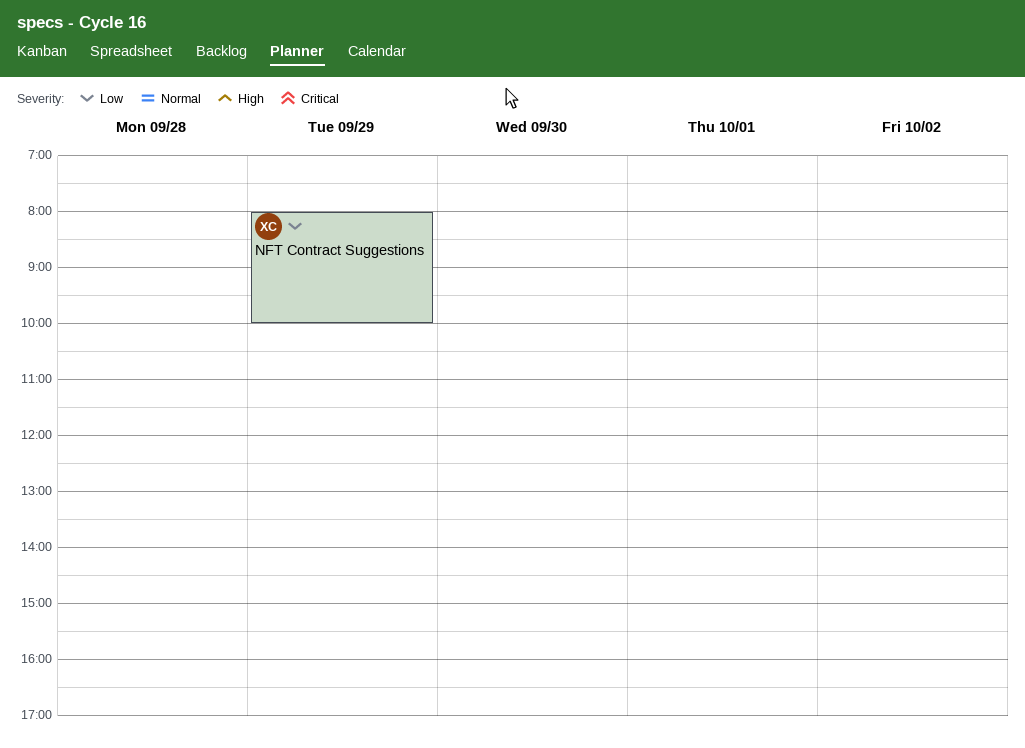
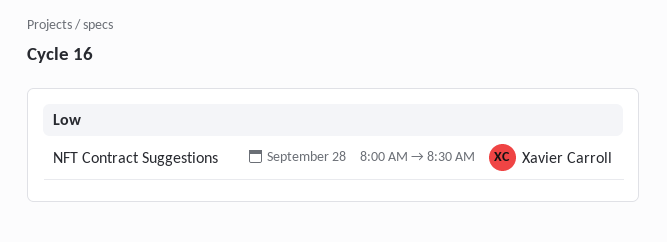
NFT Contract Suggestions, day: Sep 29 -> Sep 28
NFT Contract Suggestions, ends: 10:00 -> 08:30

